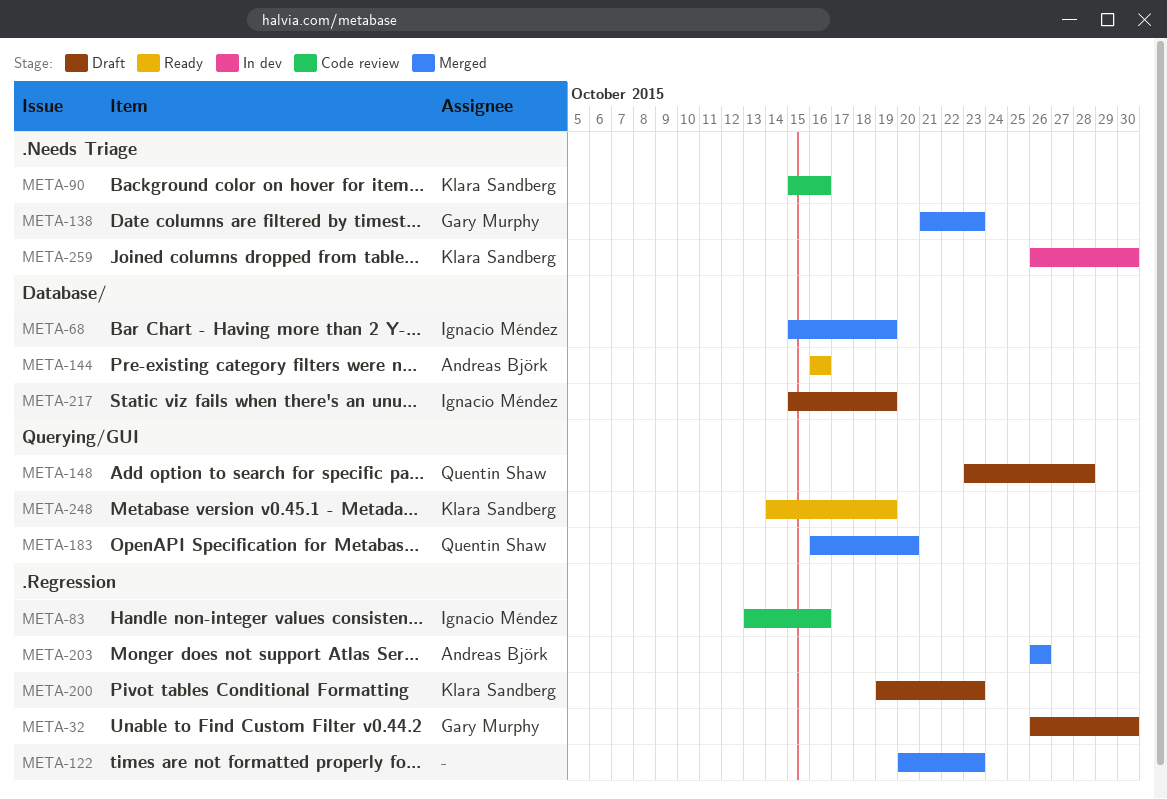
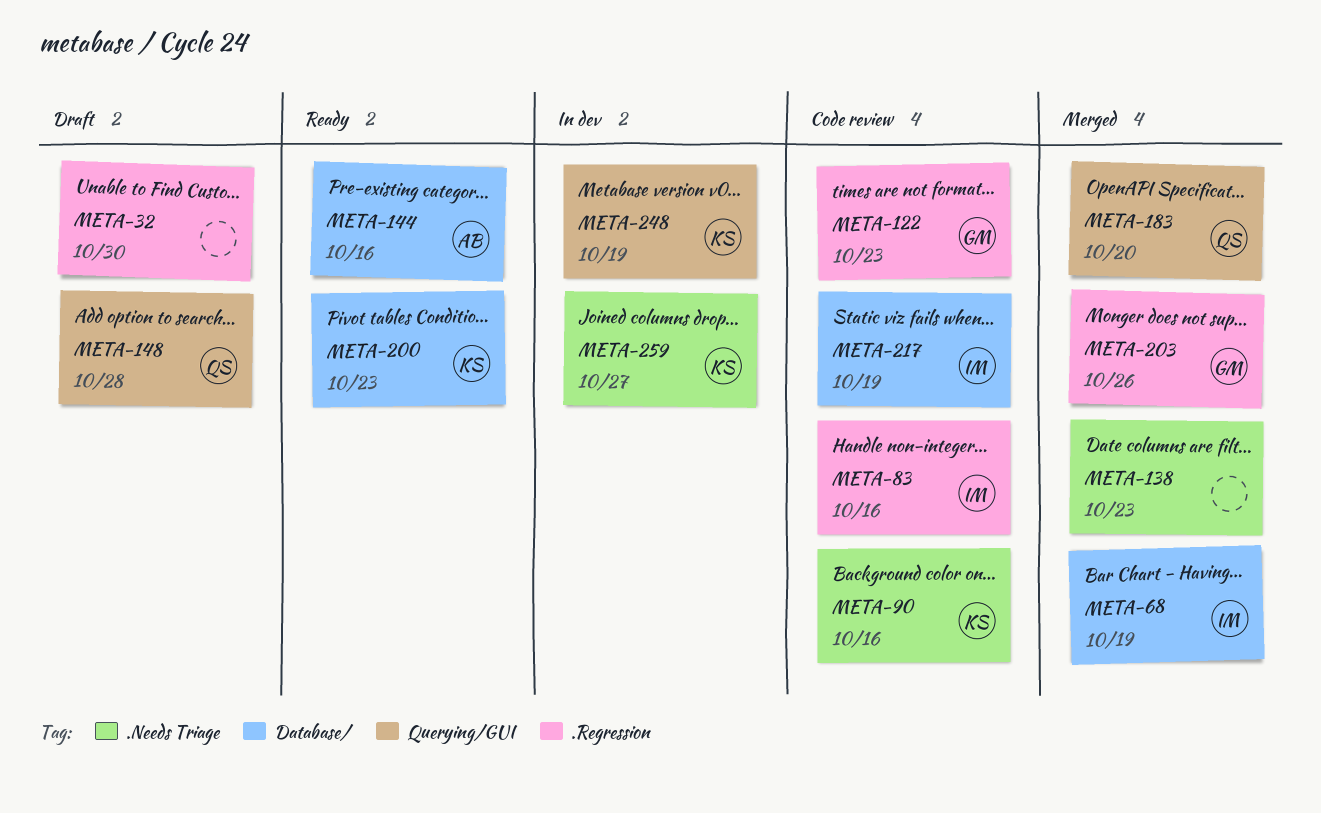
META-32, owner: Gary Murphy -> none
META-122, status: Merged -> Code review
META-122, owner: none -> Gary Murphy
META-138, owner: Gary Murphy -> none
META-200, status: Draft -> Ready
META-200, label: .Regression -> Database/
META-203, owner: Andreas Björk -> Gary Murphy
META-217, status: Draft -> Code review
META-248, status: Ready -> In dev
META-259, due: Oct 30 -> Oct 27

